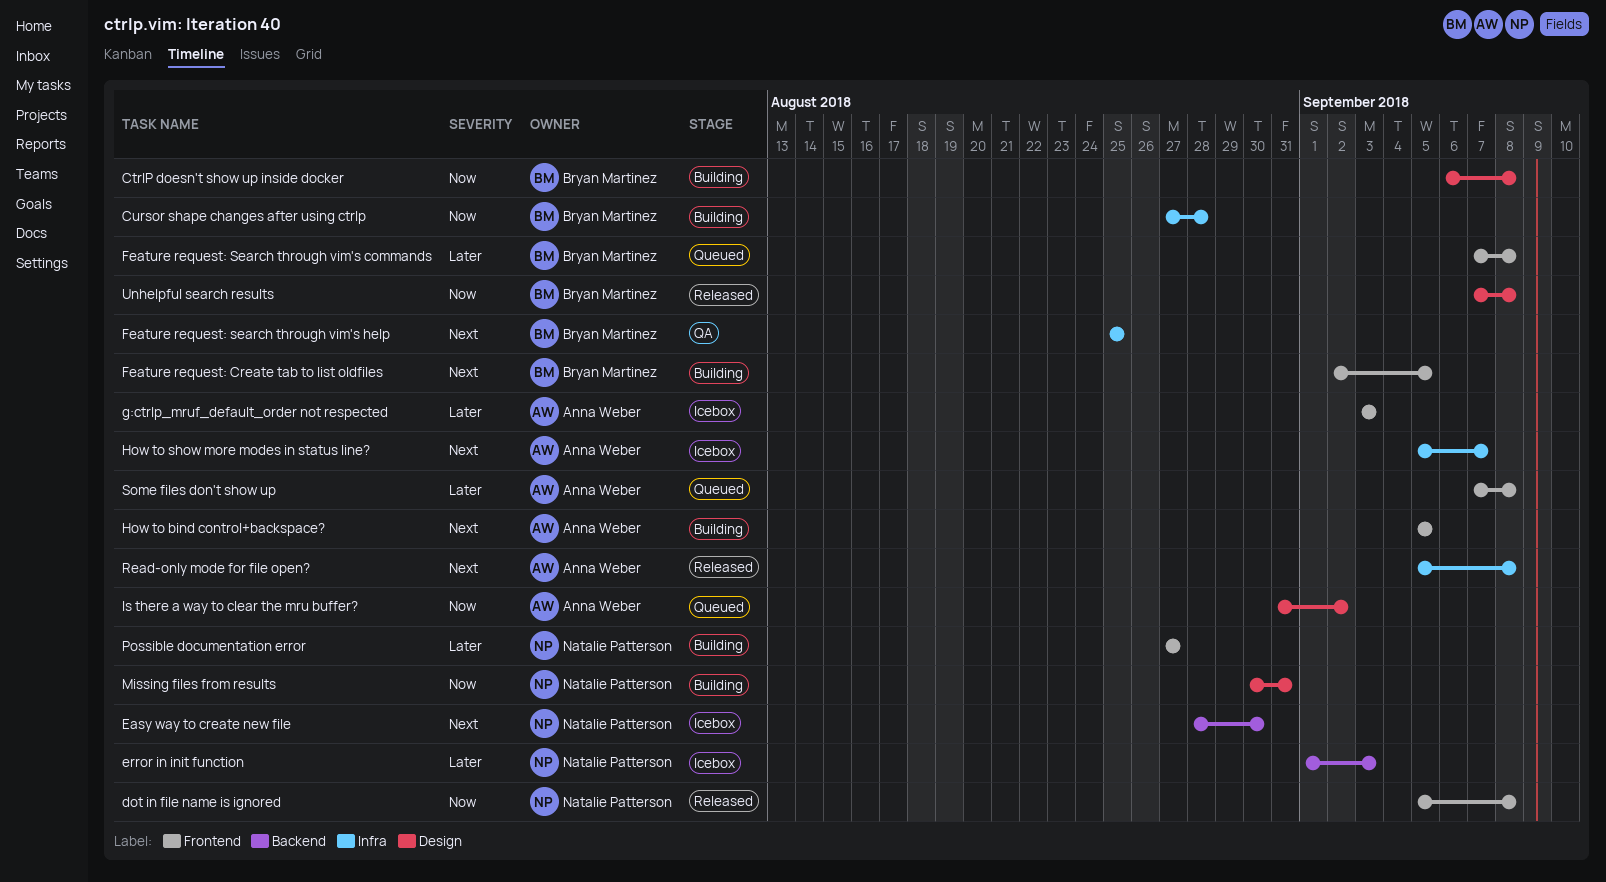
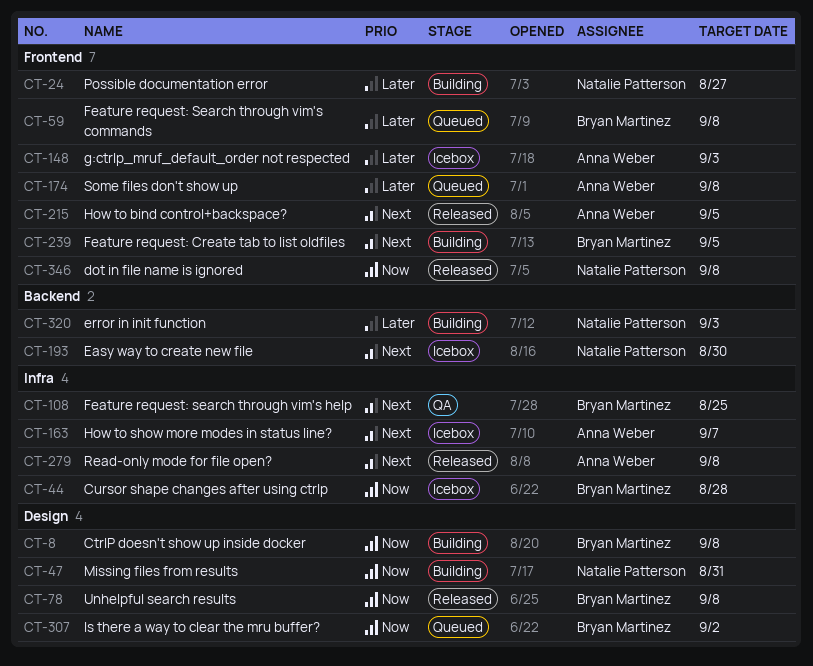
Cursor shape changes after using ctrlp, status: Building -> Icebox
error in init function, status: Icebox -> Building
How to bind control+backspace?, status: Building -> Released
Is there a way to clear the mru buffer?, owner: Anna Weber -> Bryan Martinez

